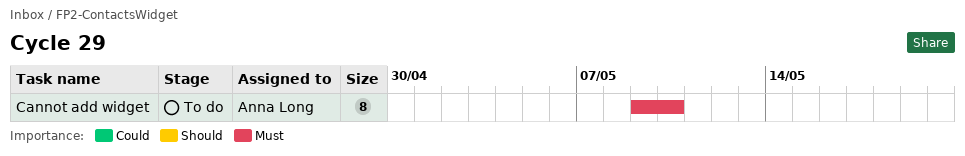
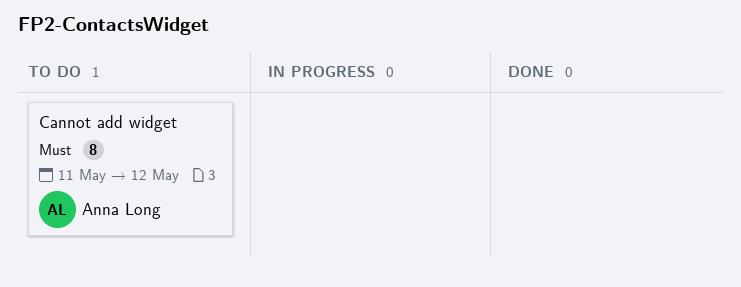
Cannot add widget, start: May 9 -> May 11
Cannot add widget, due: May 10 -> May 12

